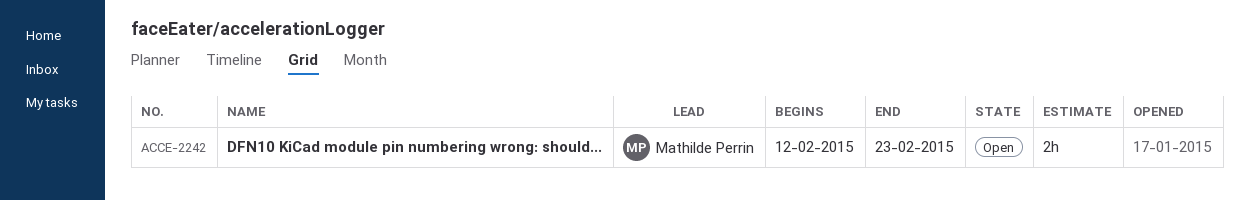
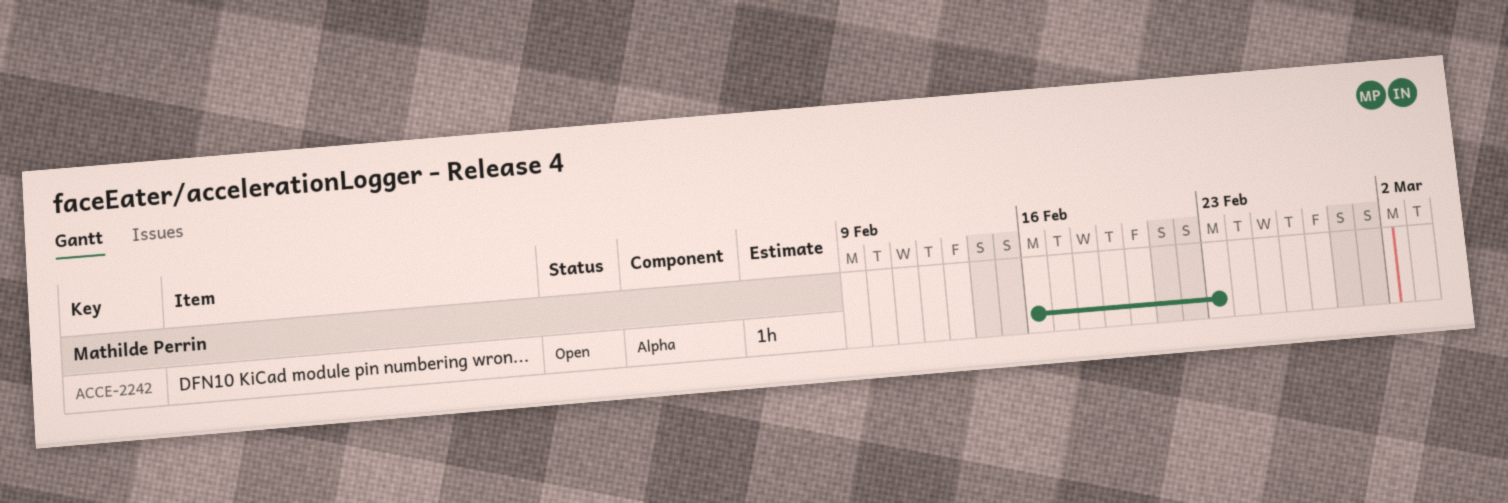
ACCE-2242, estimate: 2h -> 1h
ACCE-2242, start: Feb 12 -> Feb 16

